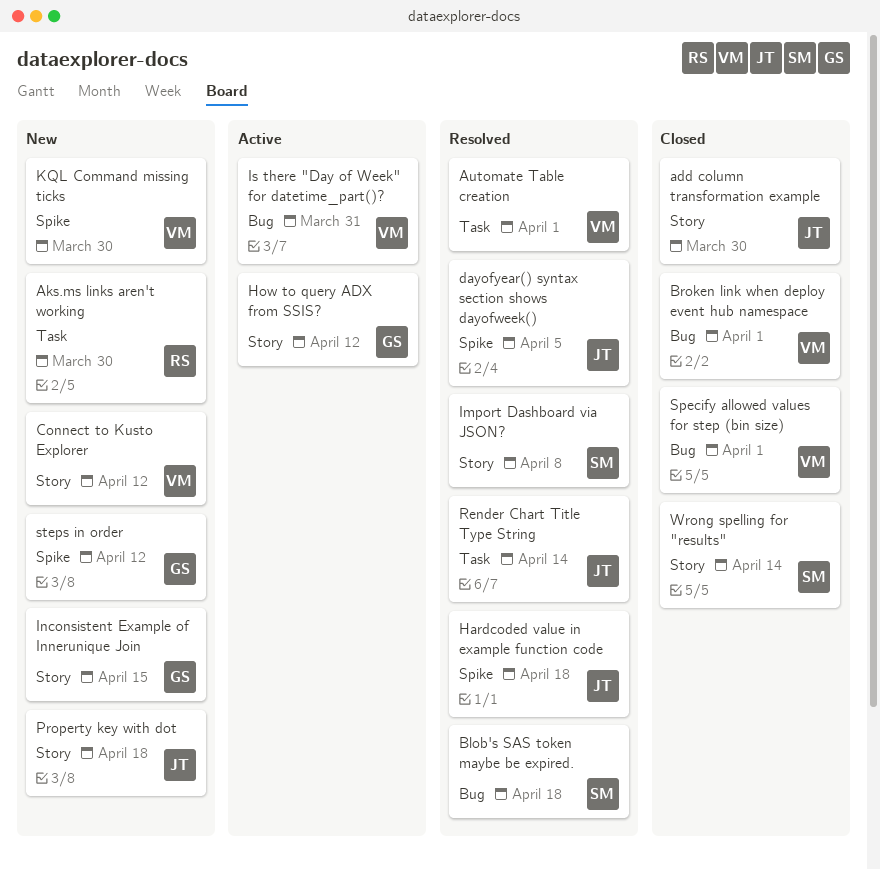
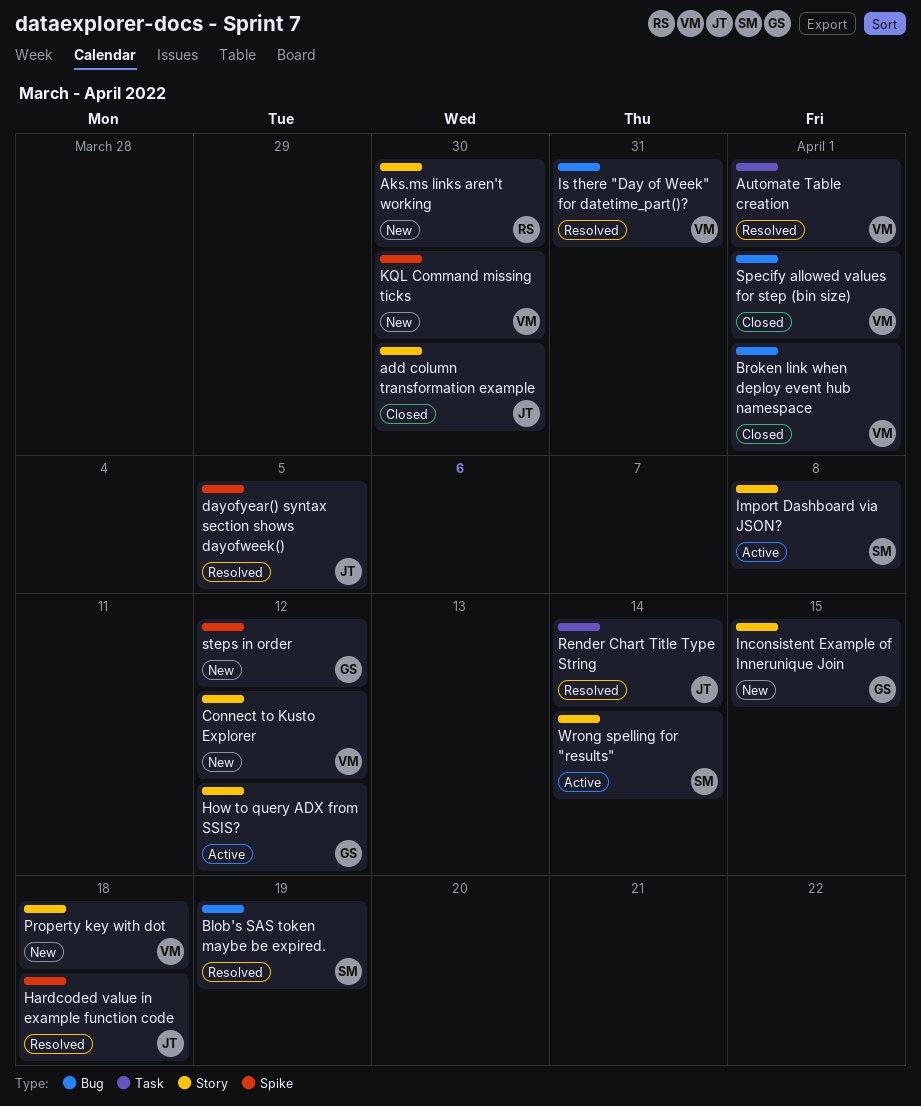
Aks.ms links aren't working, label: Task -> Story
Blob's SAS token maybe be expired., due: Apr 18 -> Apr 19
Import Dashboard via JSON?, status: Resolved -> Active
Is there "Day of Week" for datetime_part()?, status: Active -> Resolved
Property key with dot, owner: JT -> VM
Wrong spelling for "results", status: Closed -> Active

